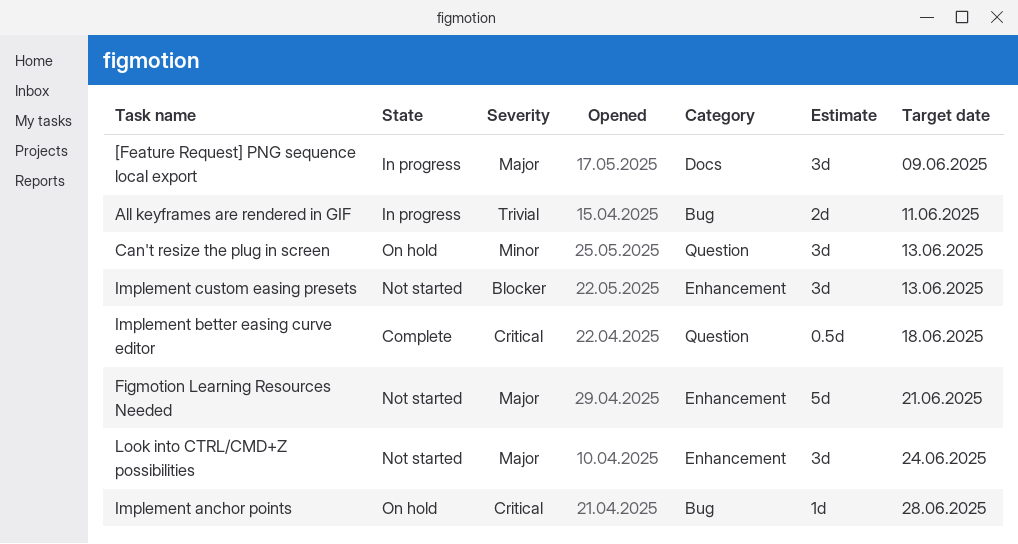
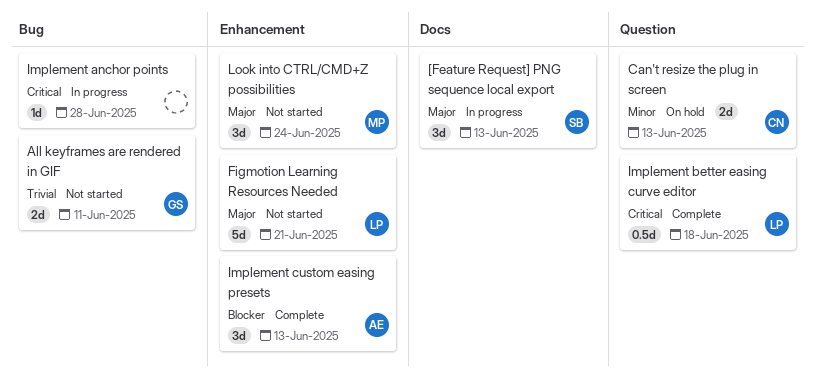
[Feature Request] PNG sequence local export, due: Jun 9 -> Jun 13
All keyframes are rendered in GIF, status: In progress -> Not started
Can't resize the plug in screen, estimate: 3d -> 2d
Implement anchor points, status: On hold -> In progress
Implement custom easing presets, status: Not started -> Complete

